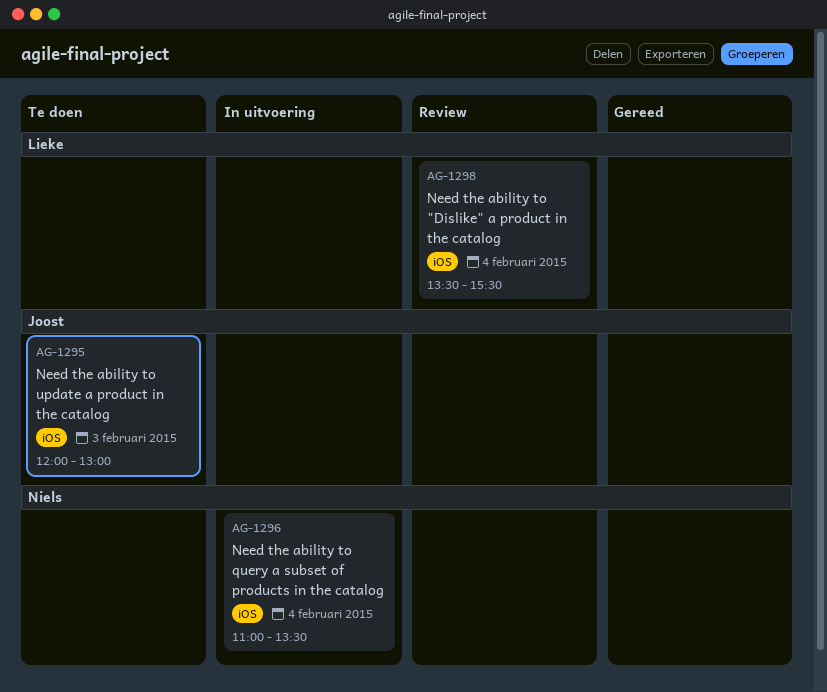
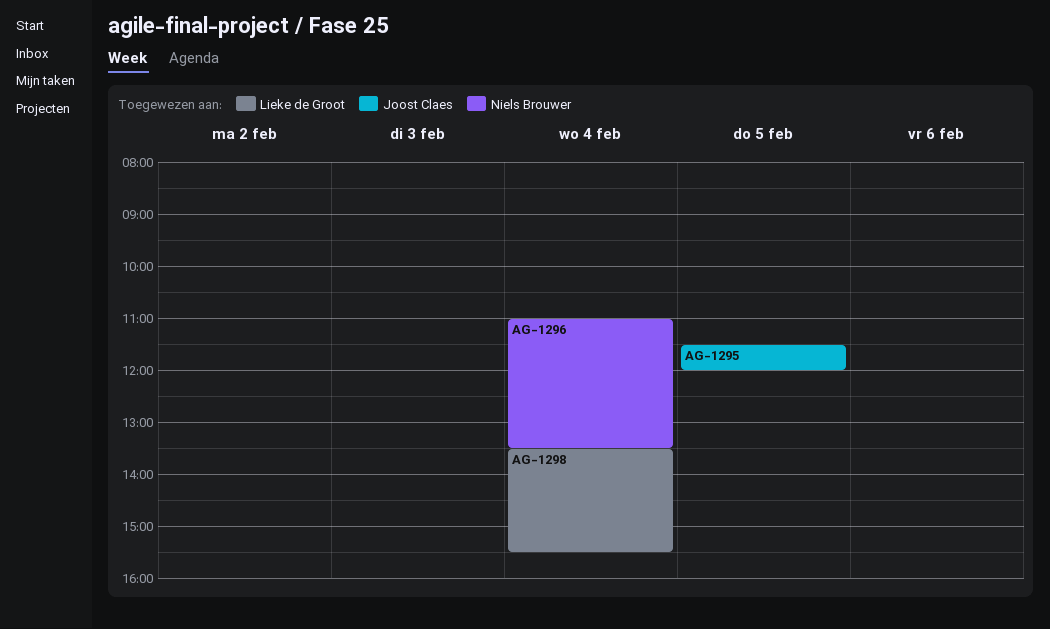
AG-1295, day: Feb 3 -> Feb 5
AG-1295, begins: 12:00 -> 11:30
AG-1295, ends: 13:00 -> 12:00

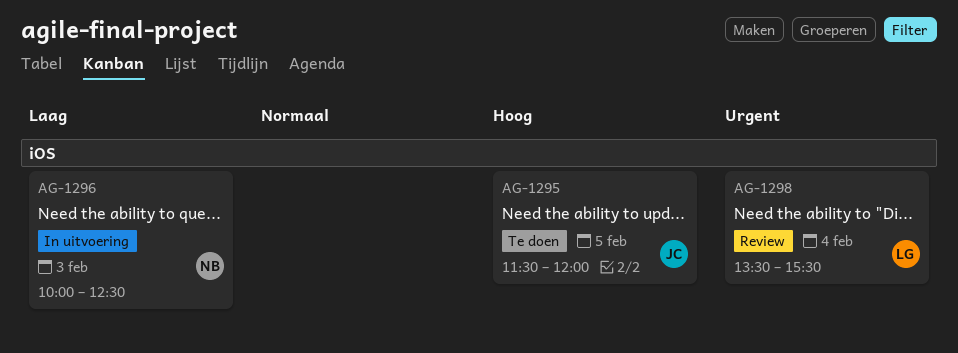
AG-1296, day: Feb 4 -> Feb 3
AG-1296, begins: 11:00 -> 10:00
AG-1296, ends: 13:30 -> 12:30

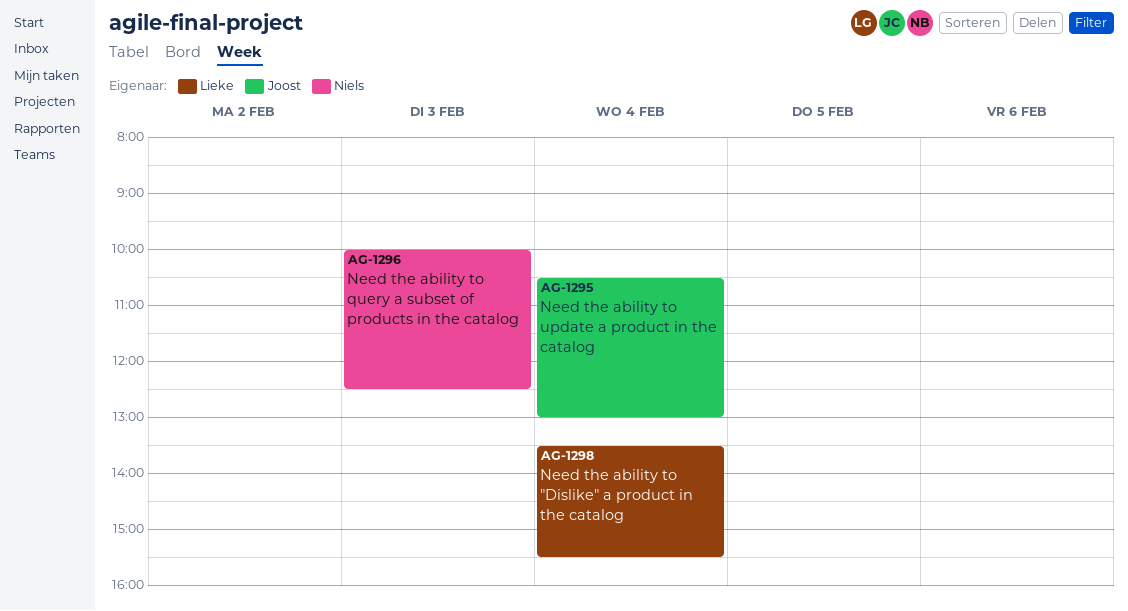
AG-1295, day: Feb 5 -> Feb 4
AG-1295, begins: 11:30 -> 10:30
AG-1295, ends: 12:00 -> 13:00

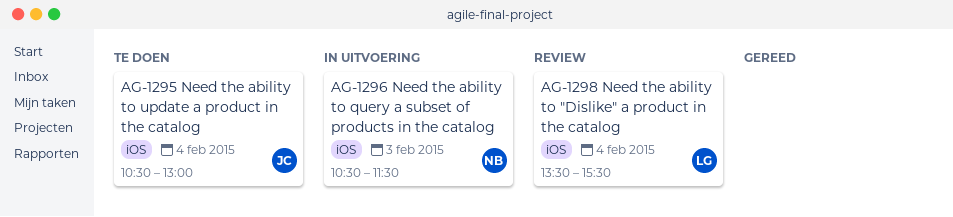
AG-1296, begins: 10:00 -> 10:30
AG-1296, ends: 12:30 -> 11:30

